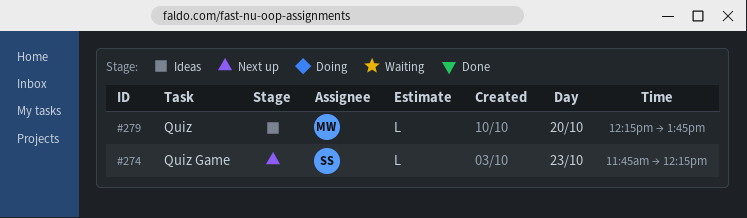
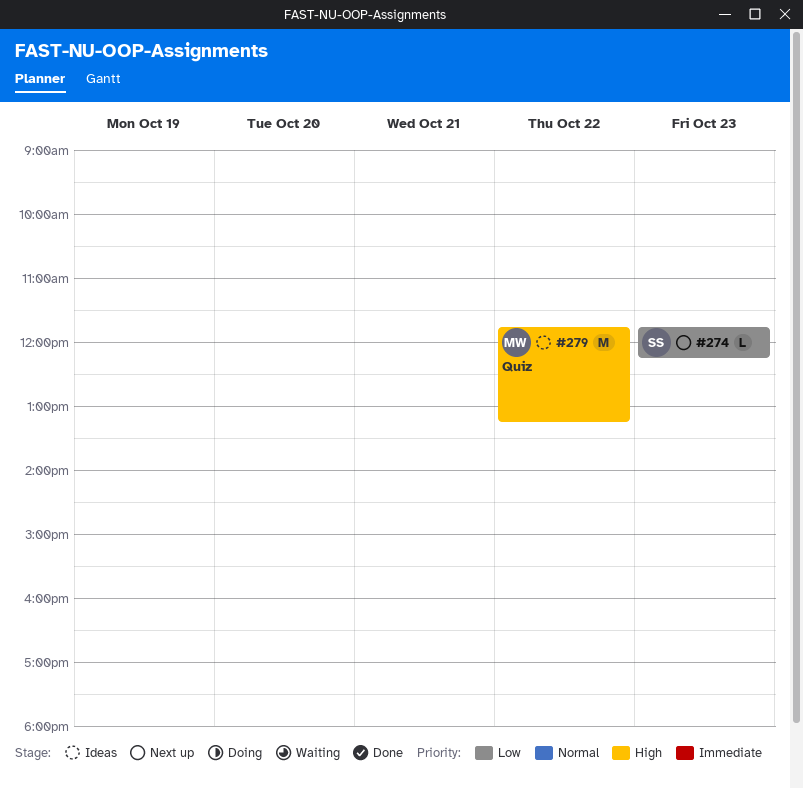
#279, estimate: L -> M
#279, day: Oct 20 -> Oct 22
#279, begins: 12:15 -> 11:45
#279, ends: 13:45 -> 13:15

